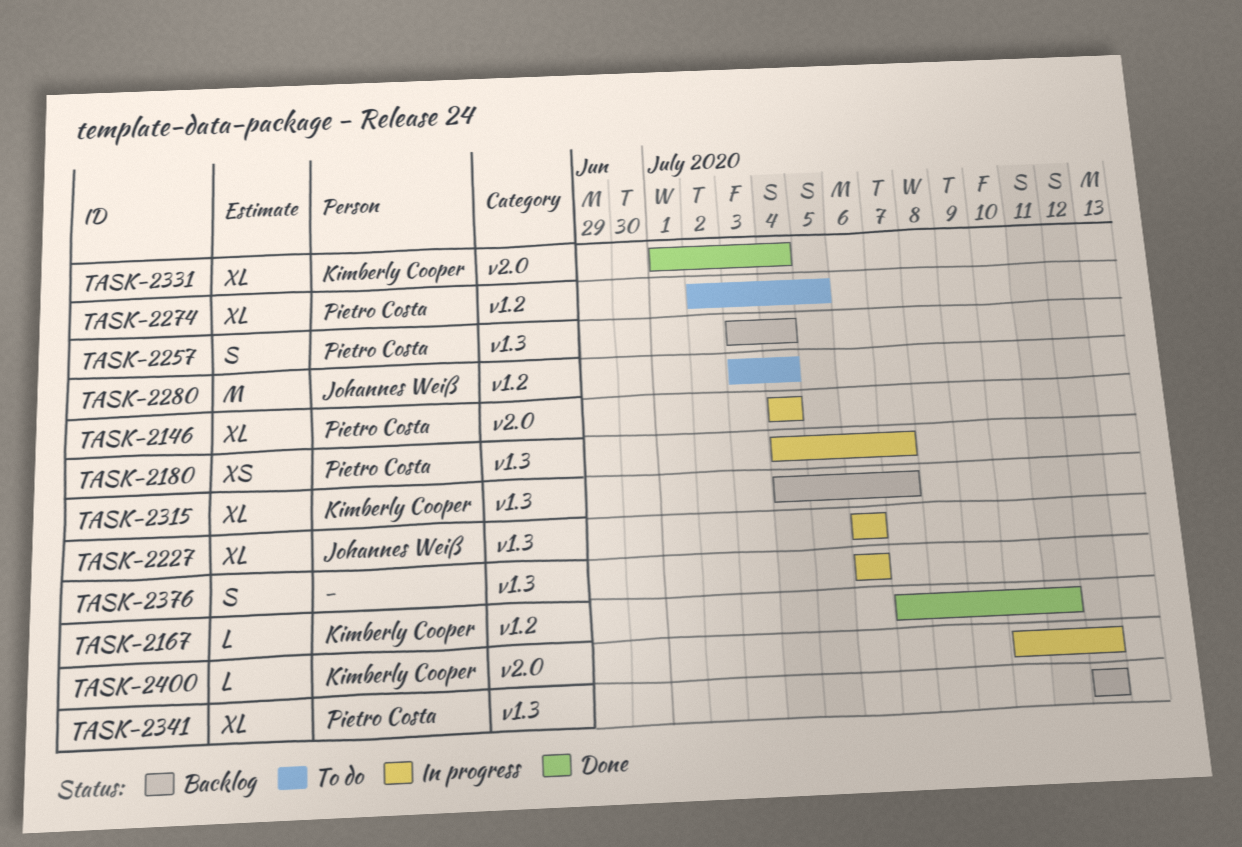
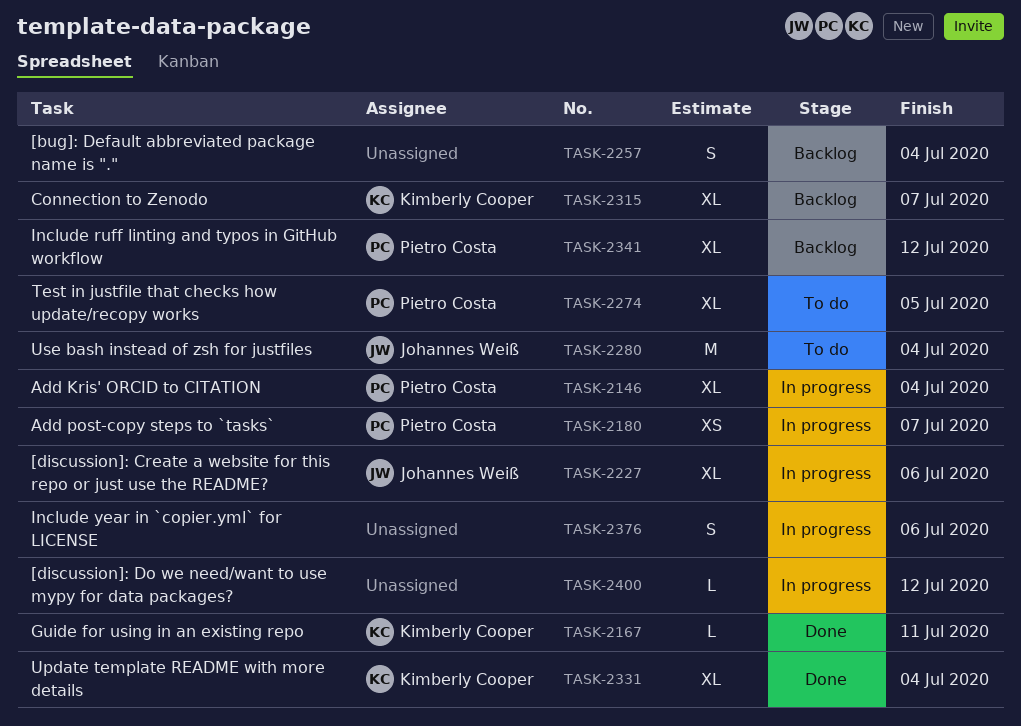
TASK-2257, owner: Pietro Costa -> none
TASK-2400, owner: Kimberly Cooper -> none

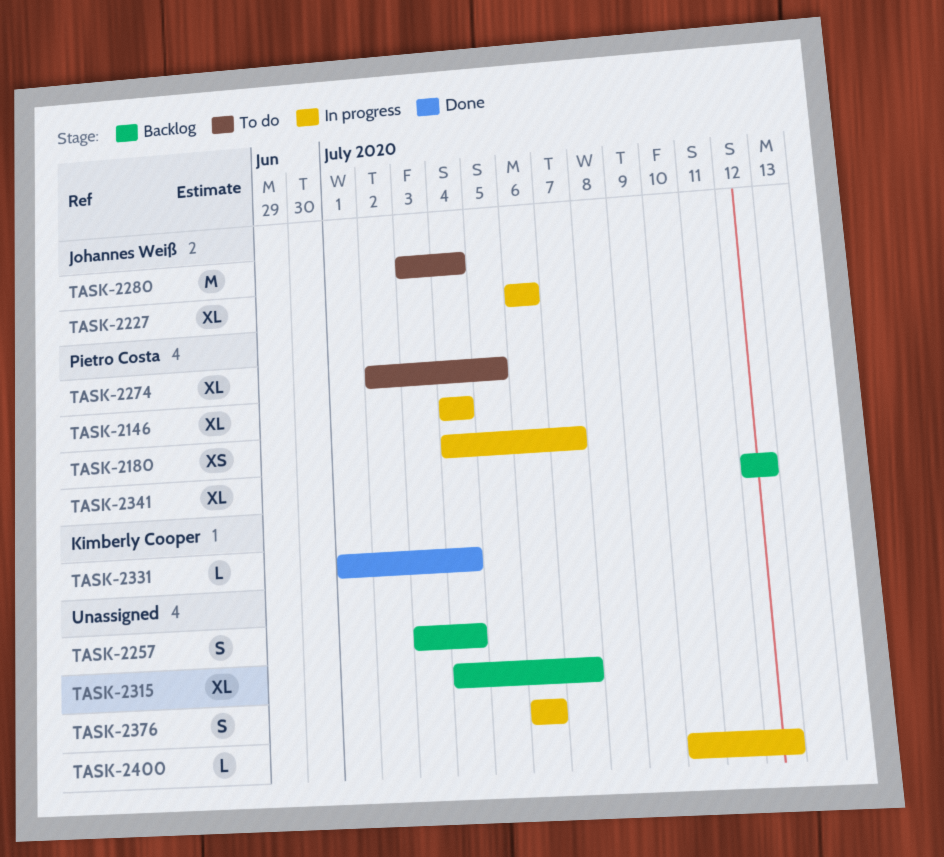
TASK-2167: present -> none
TASK-2315, owner: Kimberly Cooper -> none
TASK-2331, estimate: XL -> L

